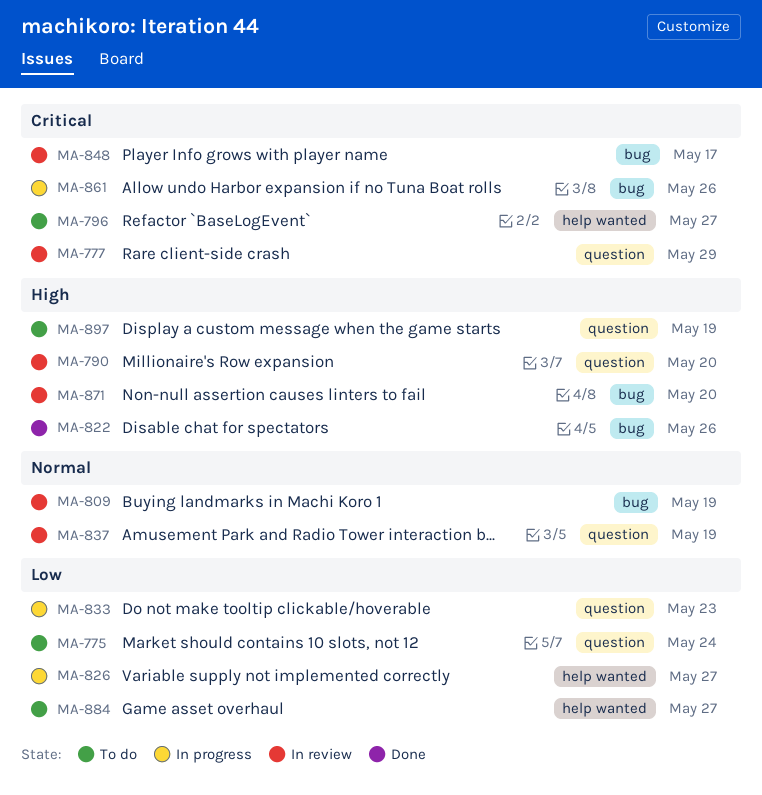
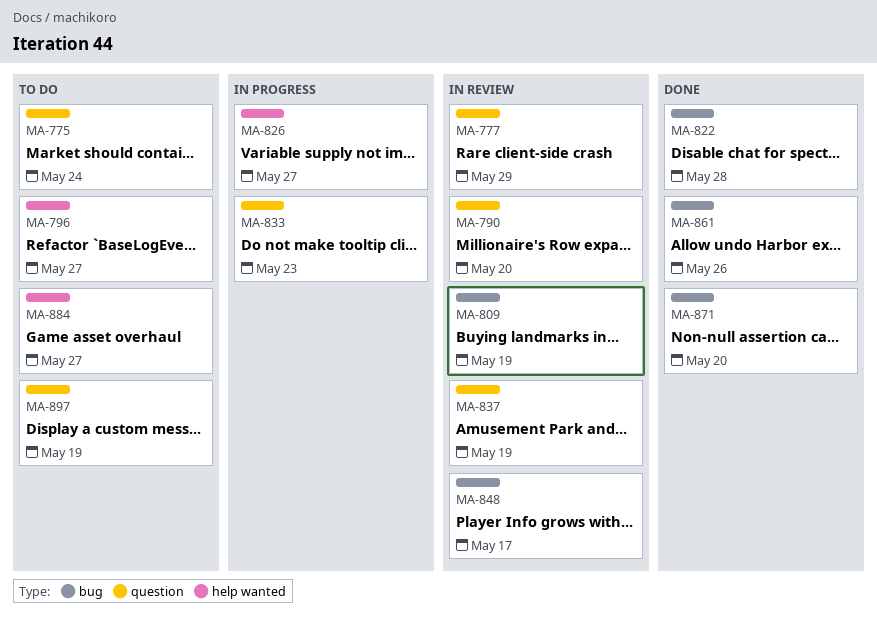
MA-822, due: May 26 -> May 28
MA-861, status: In progress -> Done
MA-871, status: In review -> Done

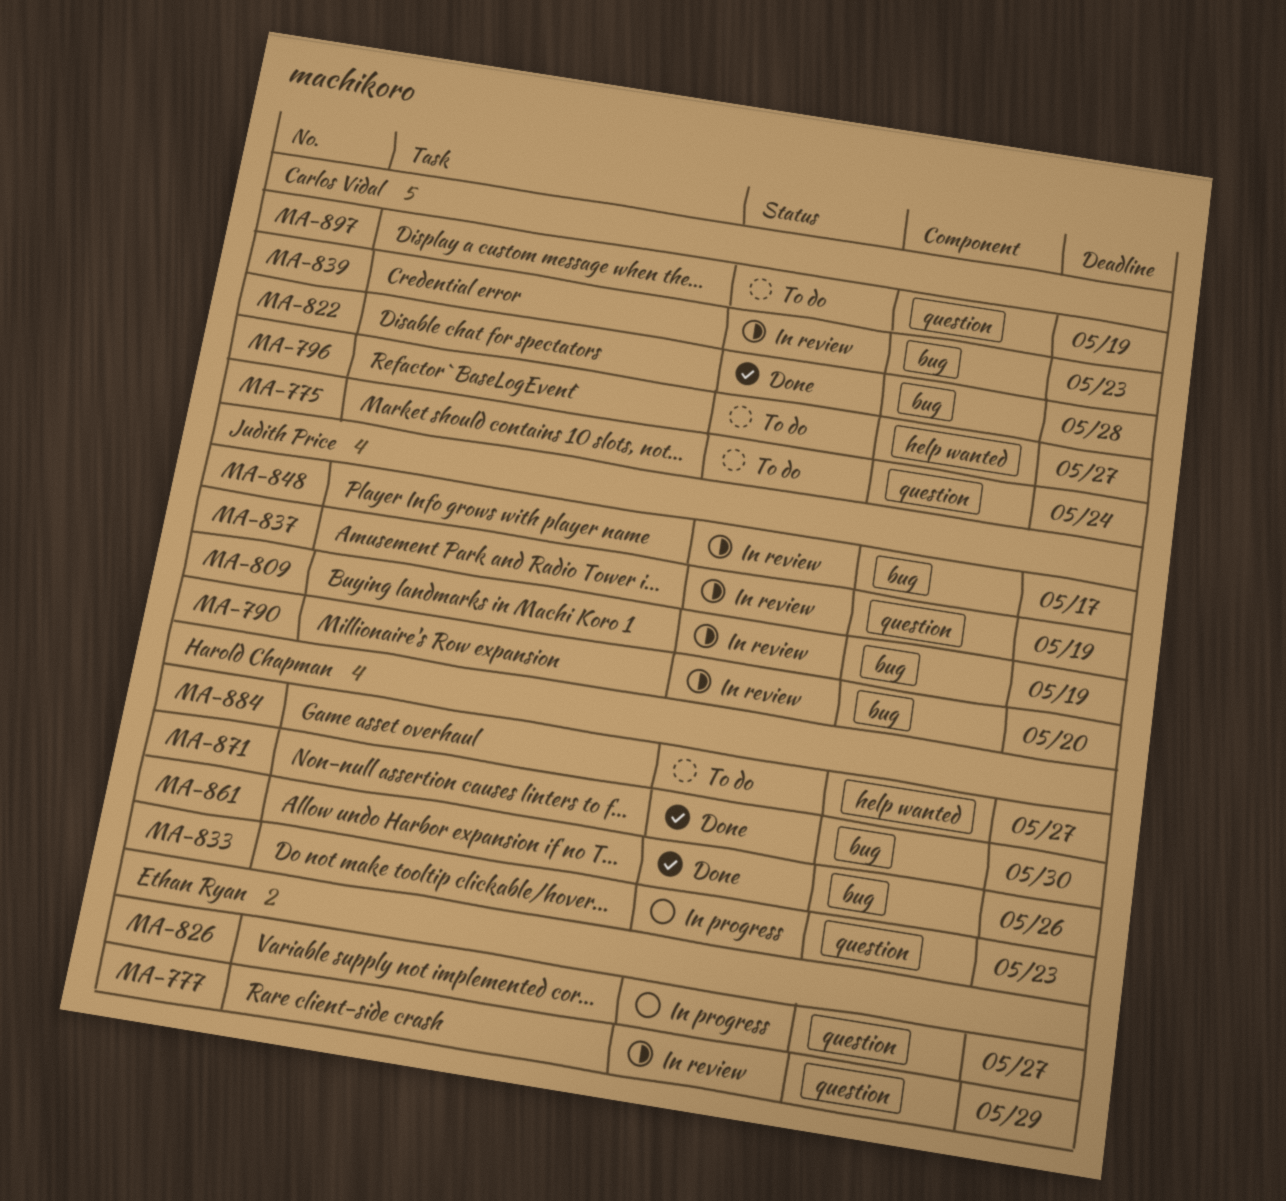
MA-790, label: question -> bug
MA-826, label: help wanted -> question
MA-839: none -> present
MA-871, due: May 20 -> May 30

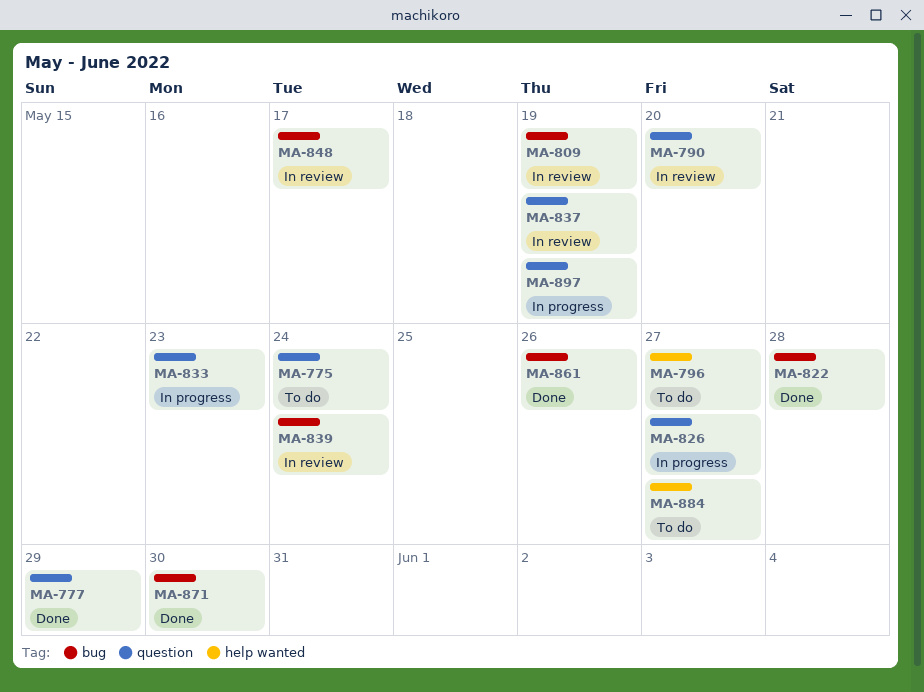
MA-777, status: In review -> Done
MA-790, label: bug -> question
MA-839, due: May 23 -> May 24
MA-897, status: To do -> In progress

